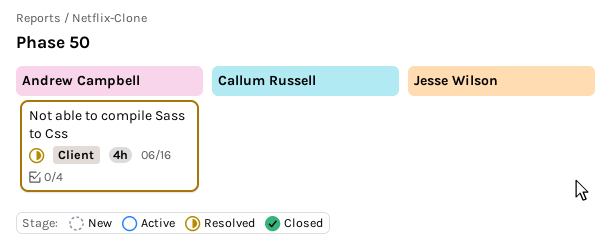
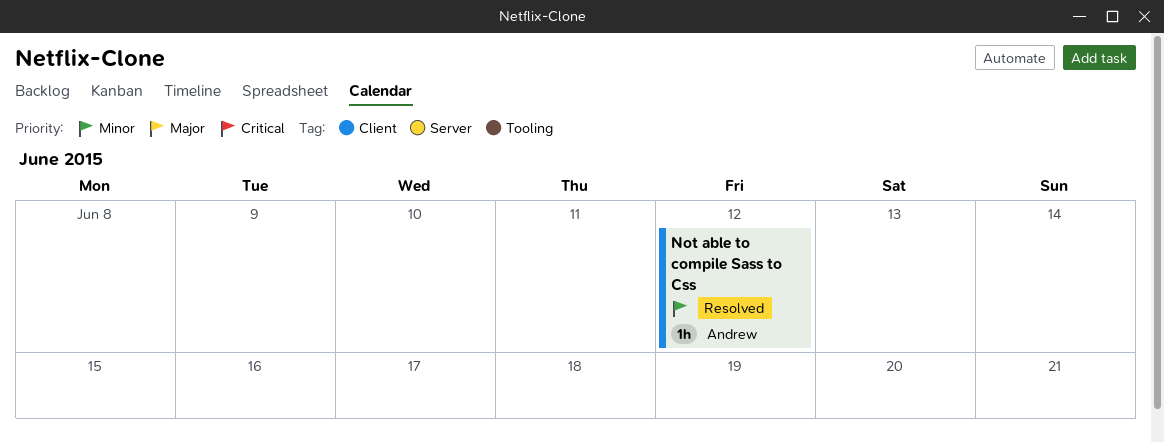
Not able to compile Sass to Css, estimate: 4h -> 1h
Not able to compile Sass to Css, due: Jun 16 -> Jun 12

